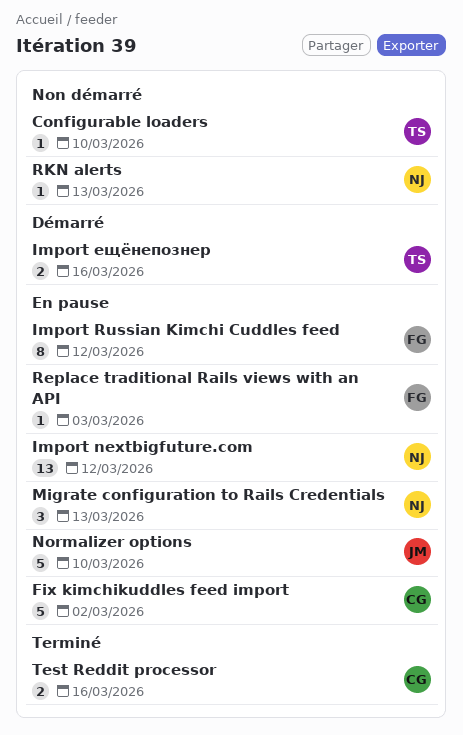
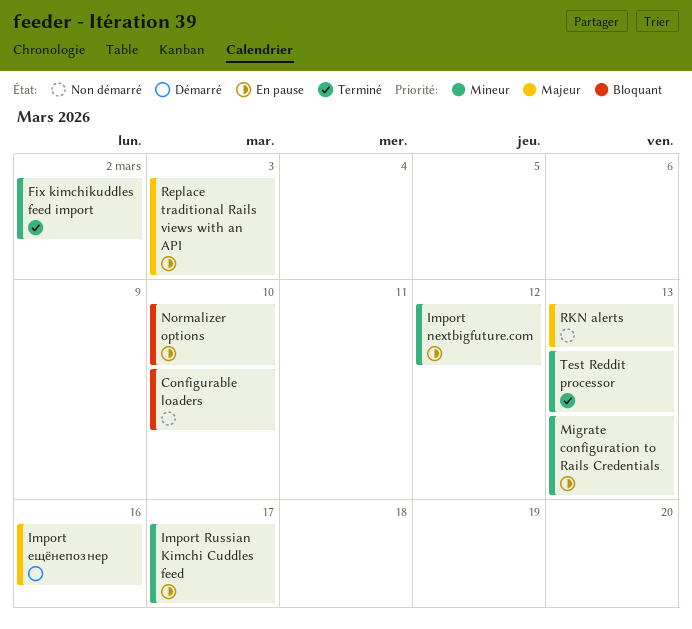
Fix kimchikuddles feed import, status: En pause -> Terminé
Import Russian Kimchi Cuddles feed, due: Mar 12 -> Mar 17
Test Reddit processor, due: Mar 16 -> Mar 13

